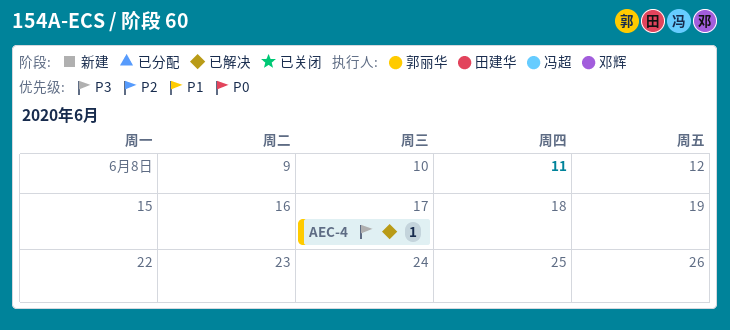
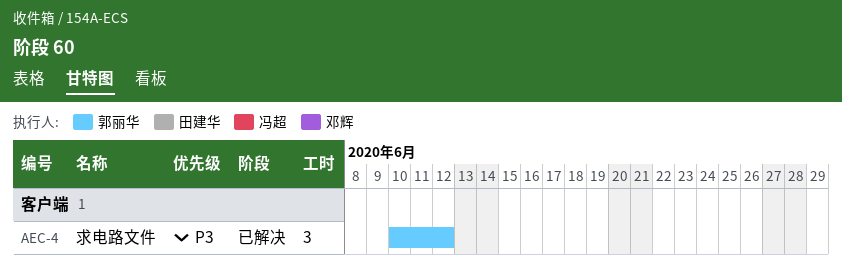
AEC-4, estimate: 1 -> 3
AEC-4, due: Jun 17 -> Jun 12

